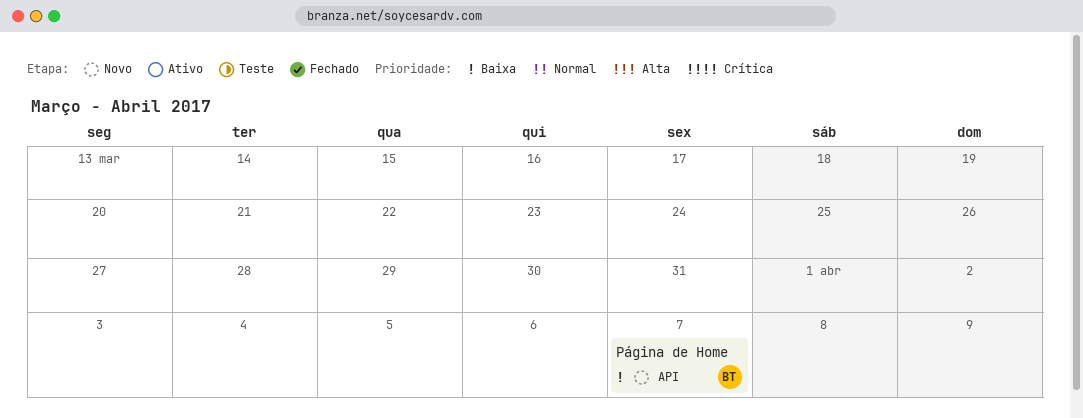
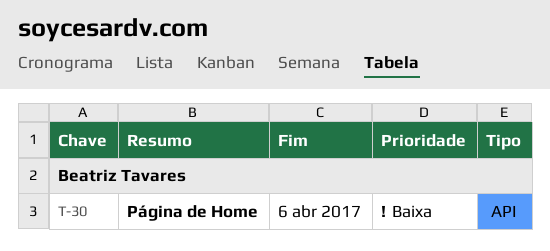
Página de Home, due: Apr 7 -> Apr 6

